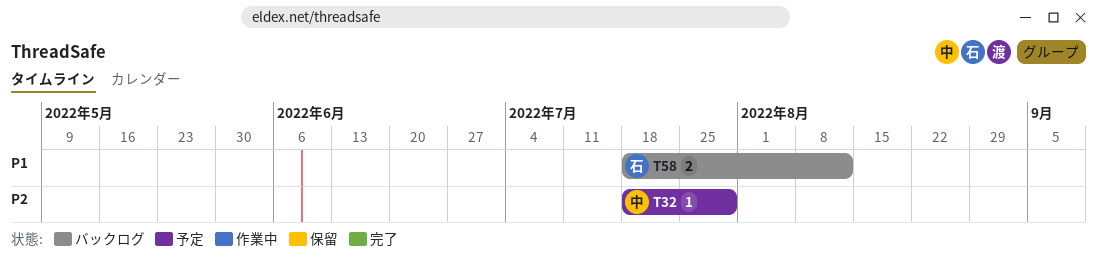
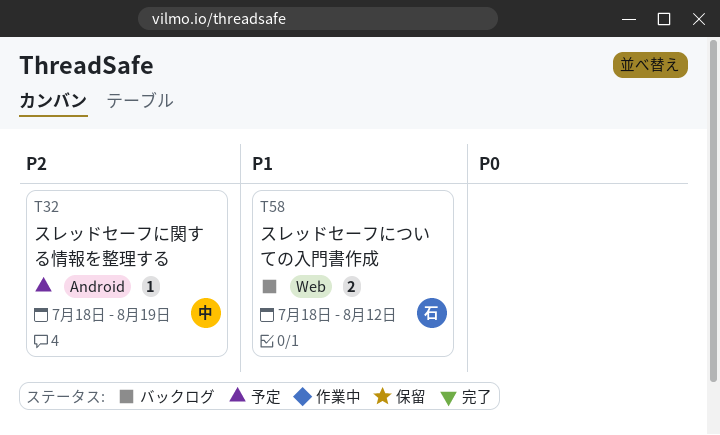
T32, due: Jul 29 -> Aug 19

